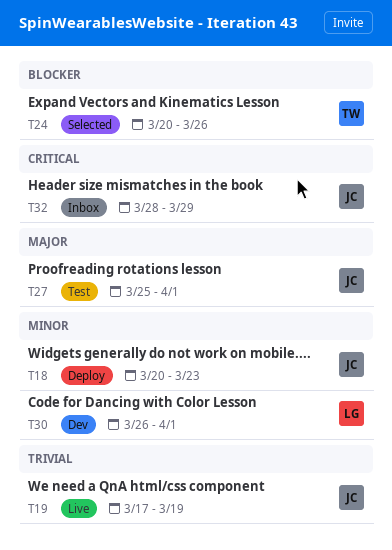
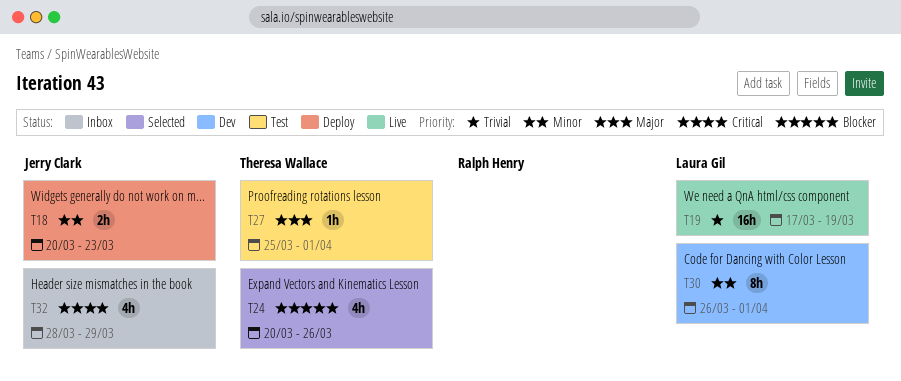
T19, owner: Jerry Clark -> Laura Gil
T27, owner: Jerry Clark -> Theresa Wallace

